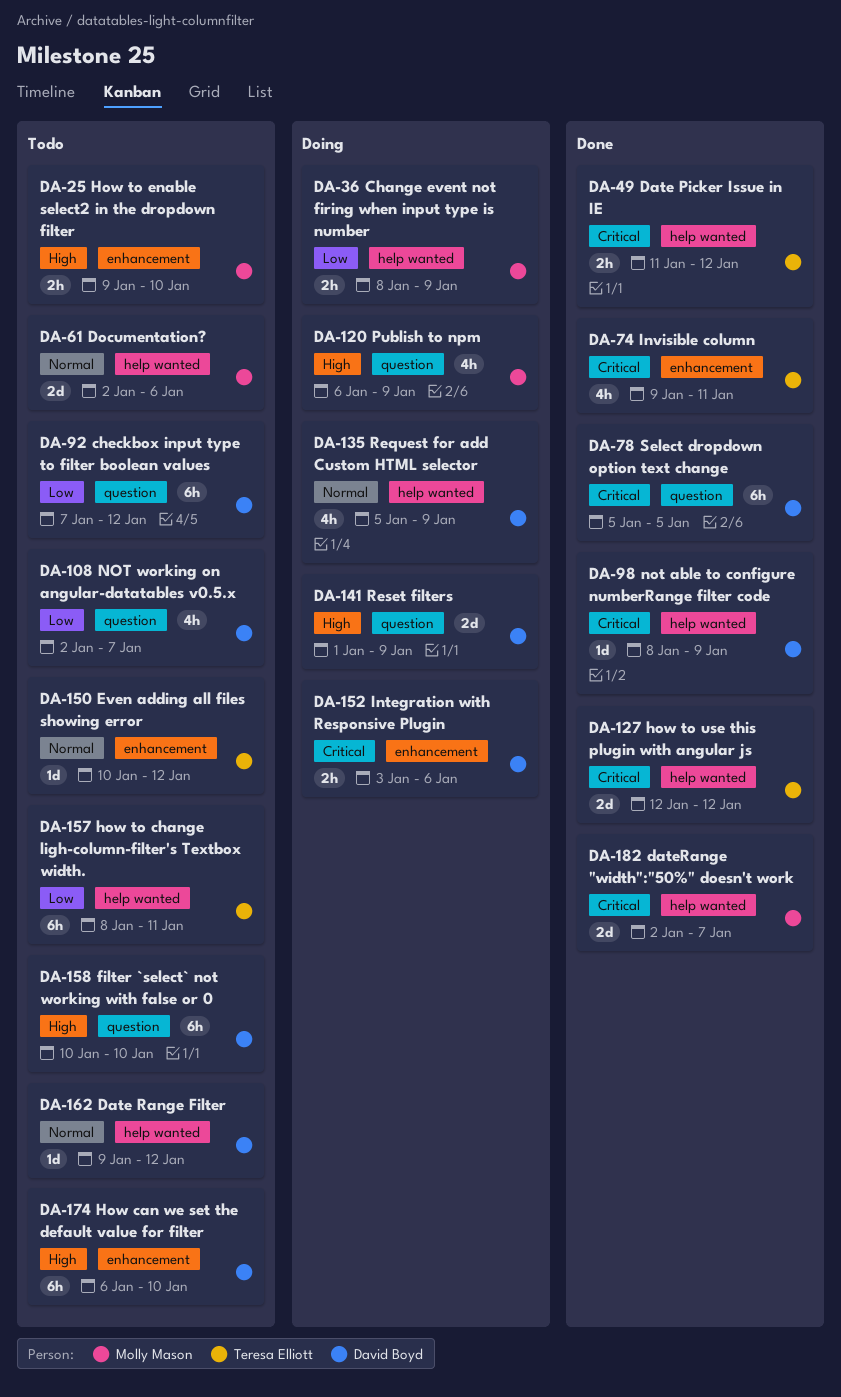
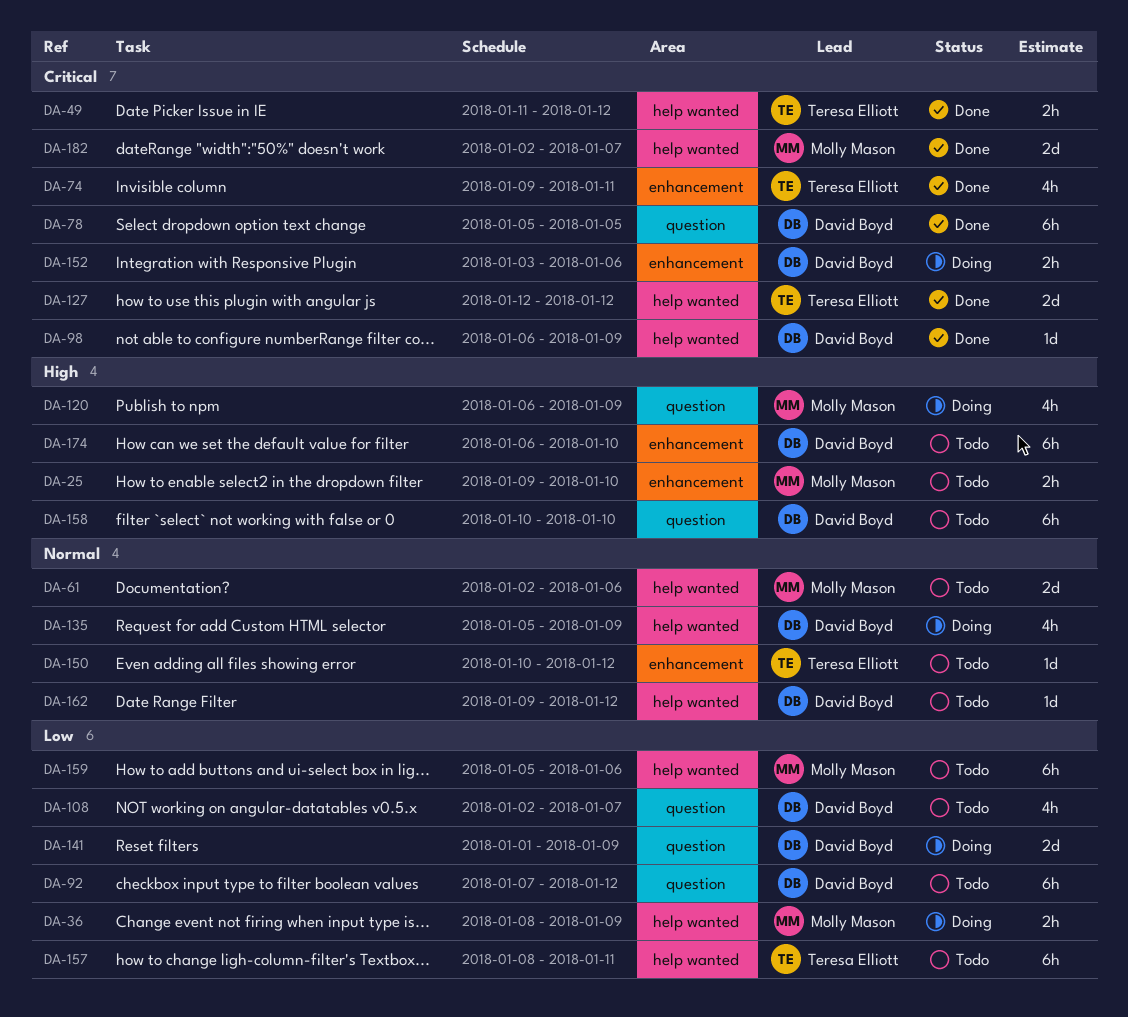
DA-98, start: Jan 8 -> Jan 6
DA-141, priority: High -> Low
DA-159: none -> present

